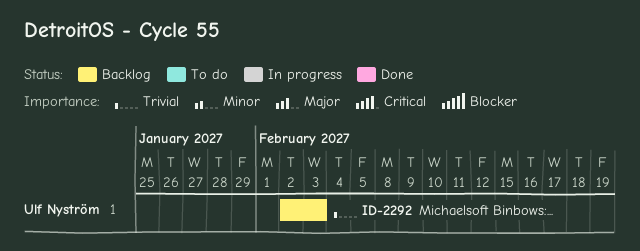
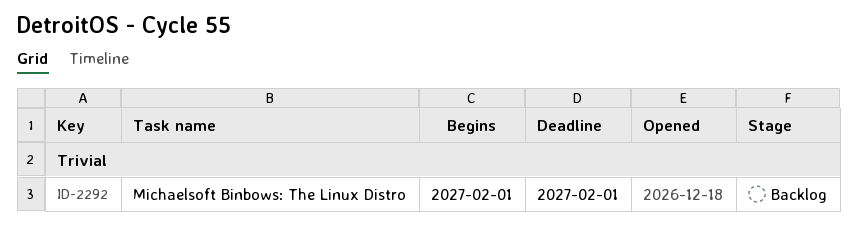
ID-2292, start: Feb 2 -> Feb 1
ID-2292, due: Feb 3 -> Feb 1

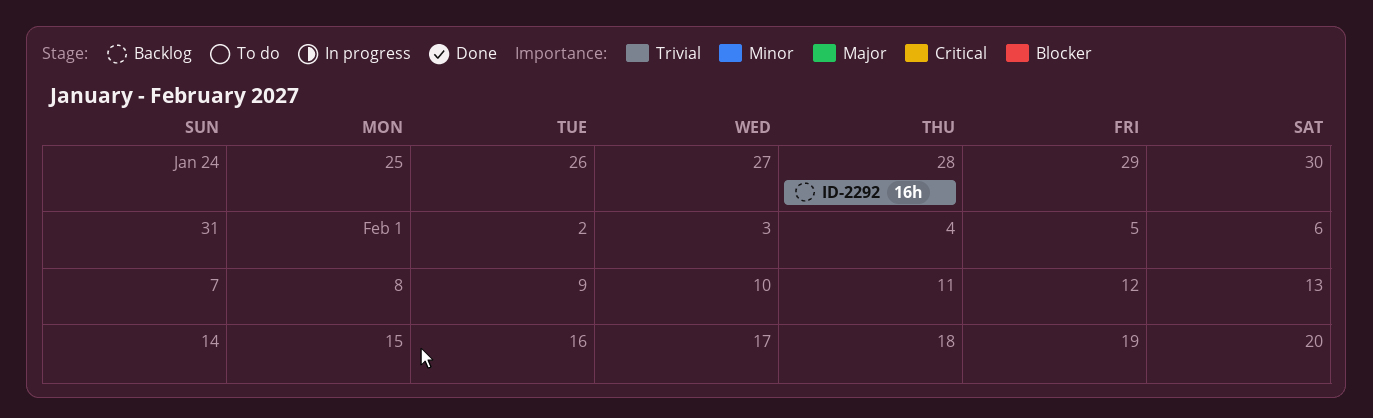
ID-2292, start: Feb 1 -> Jan 28
ID-2292, due: Feb 1 -> Jan 28

